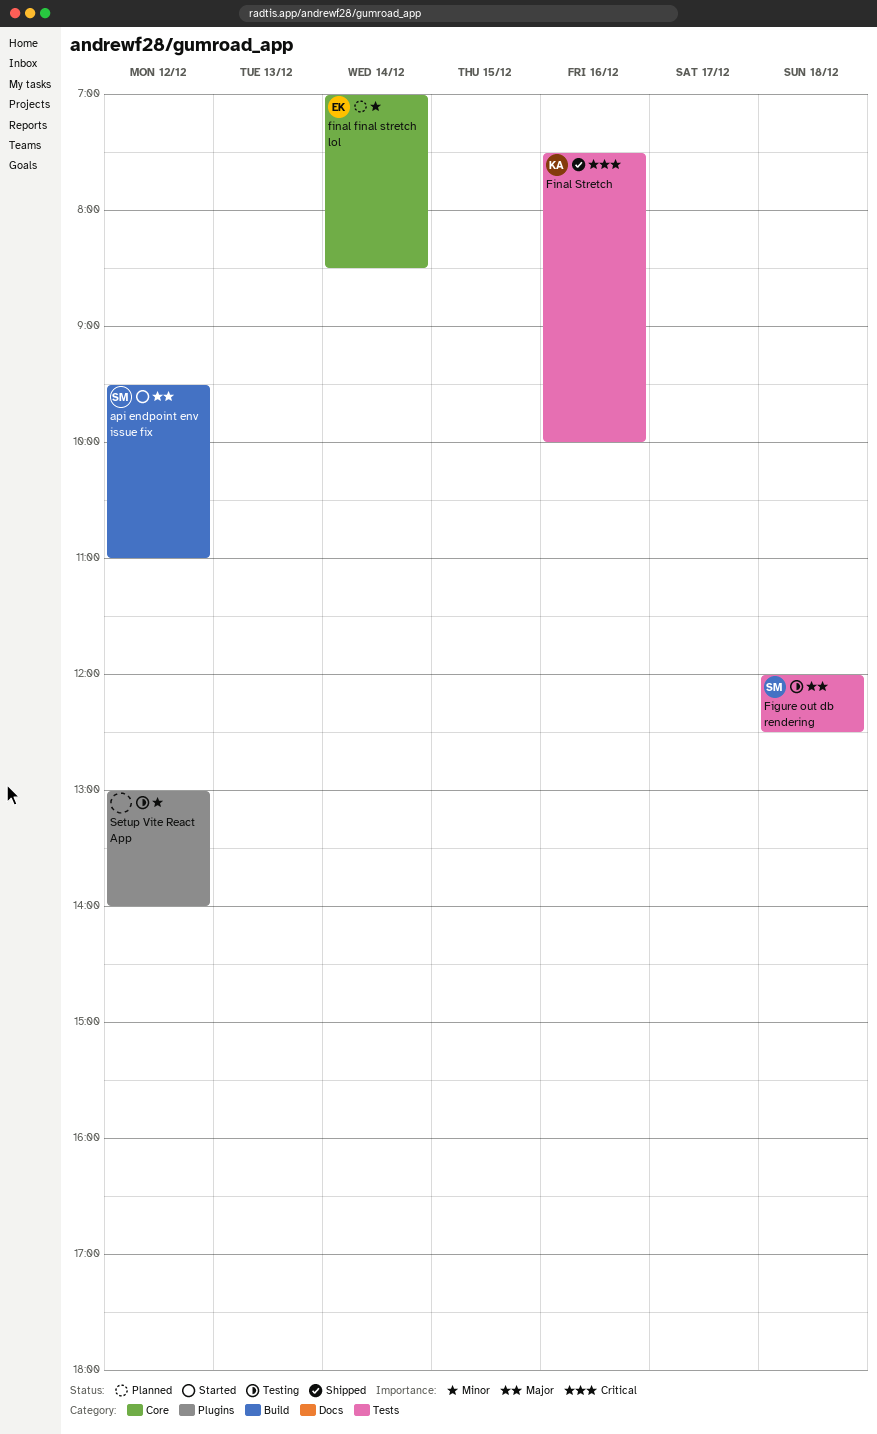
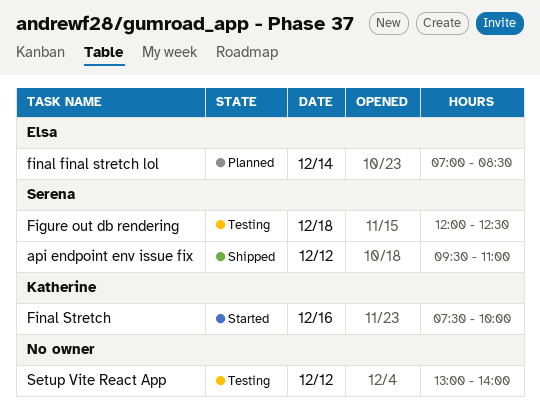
api endpoint env issue fix, status: Started -> Shipped
Final Stretch, status: Shipped -> Started

